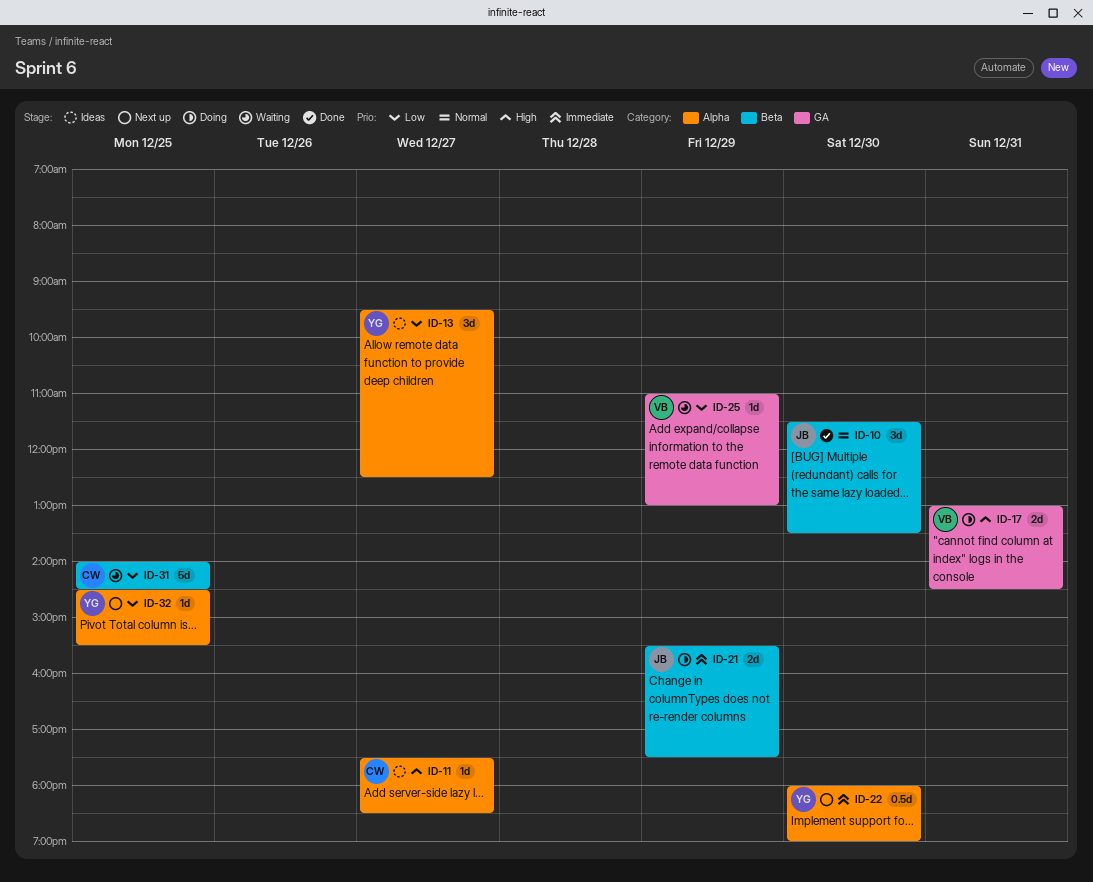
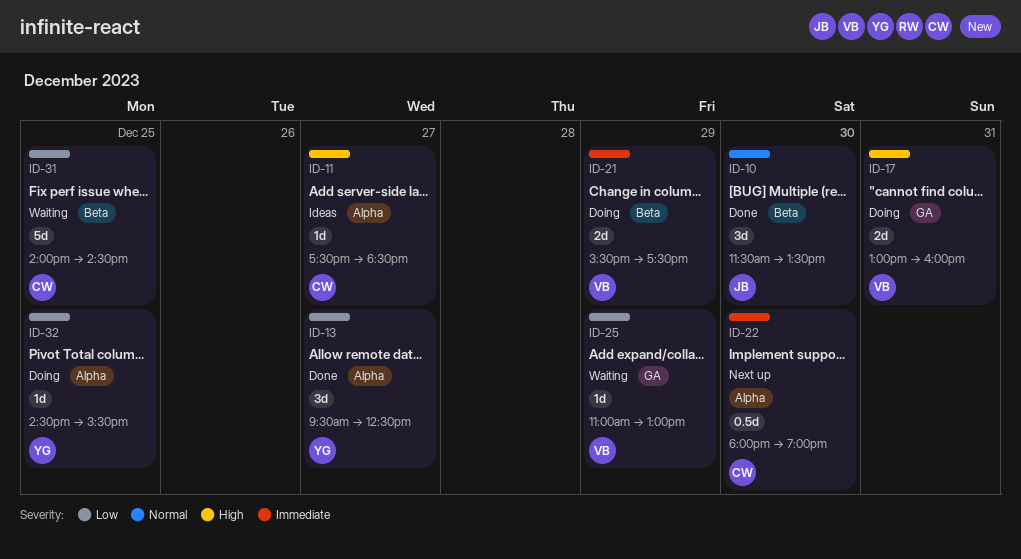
ID-13, status: Ideas -> Done
ID-17, ends: 14:30 -> 16:00
ID-21, owner: JB -> VB
ID-22, owner: YG -> CW
ID-32, status: Next up -> Doing

